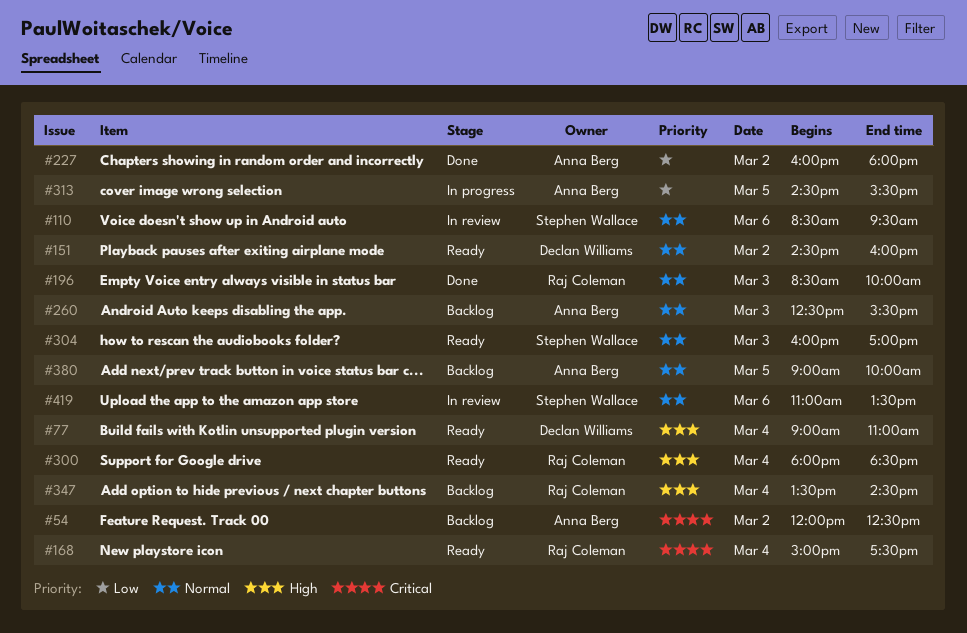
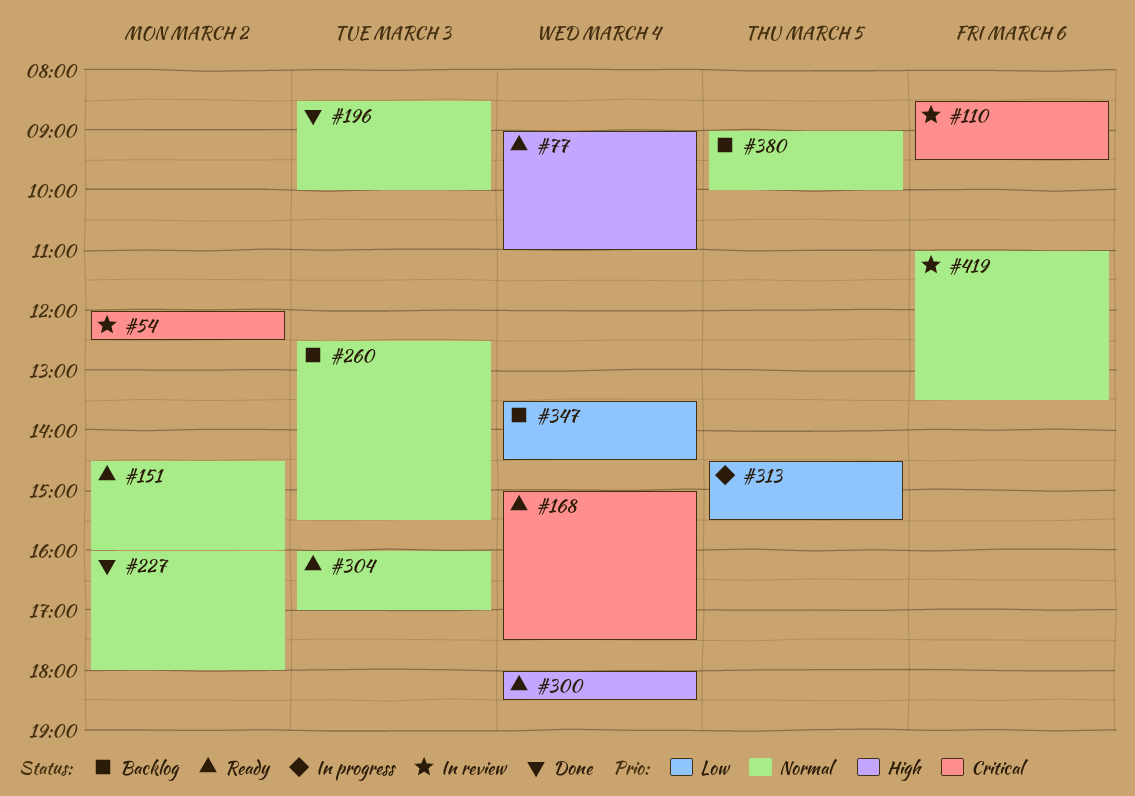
#54, status: Backlog -> In review
#110, priority: Normal -> Critical
#227, priority: Low -> Normal
#347, priority: High -> Low

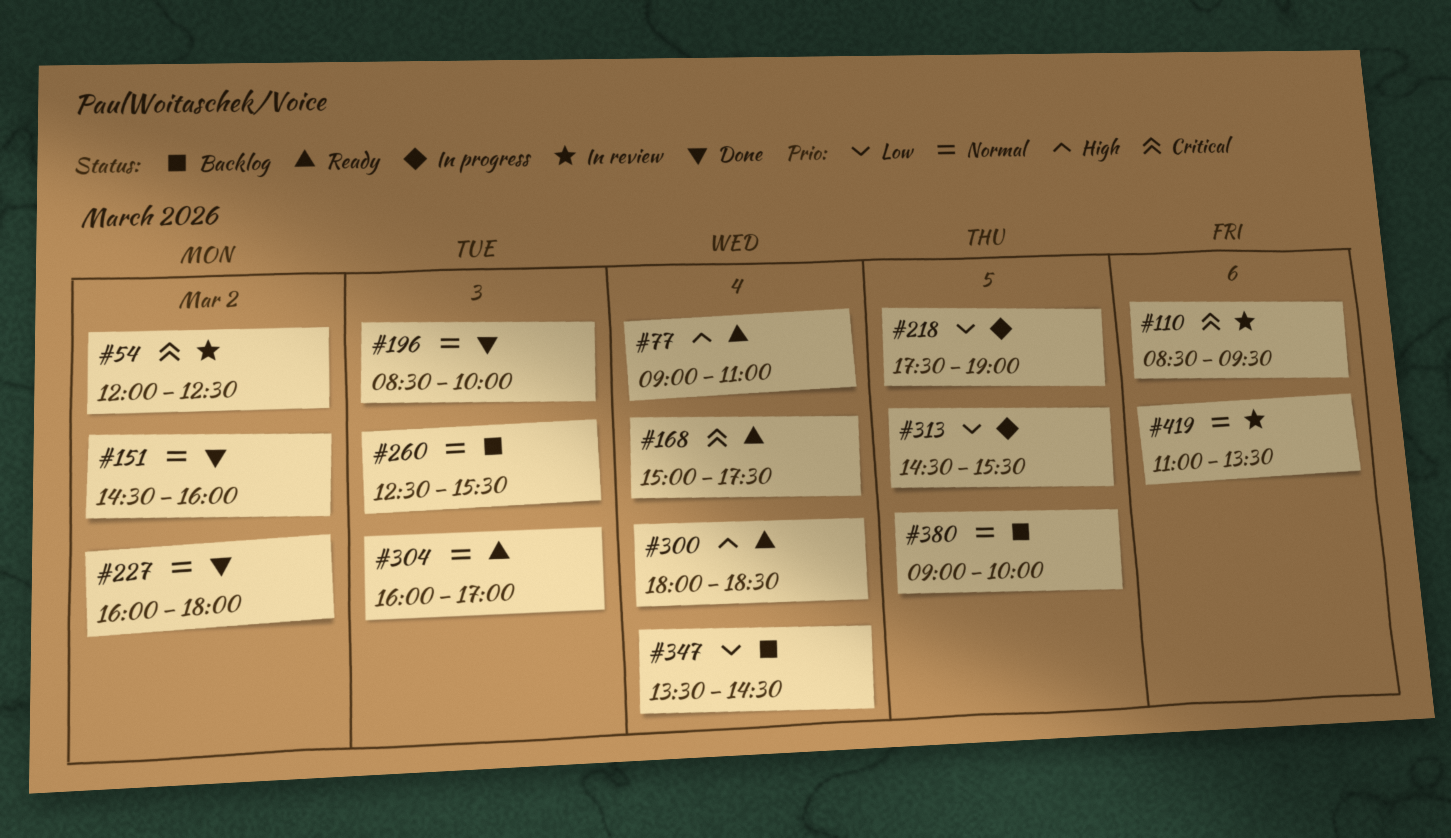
#151, status: Ready -> Done
#218: none -> present

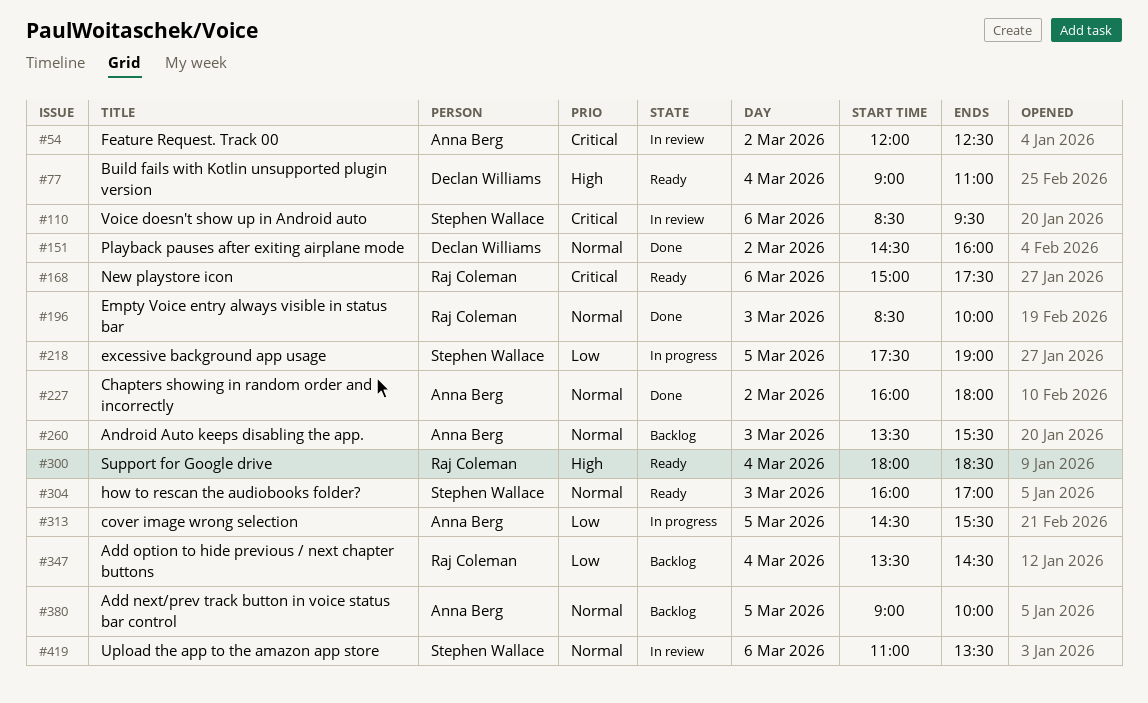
#168, day: Mar 4 -> Mar 6
#260, begins: 12:30 -> 13:30

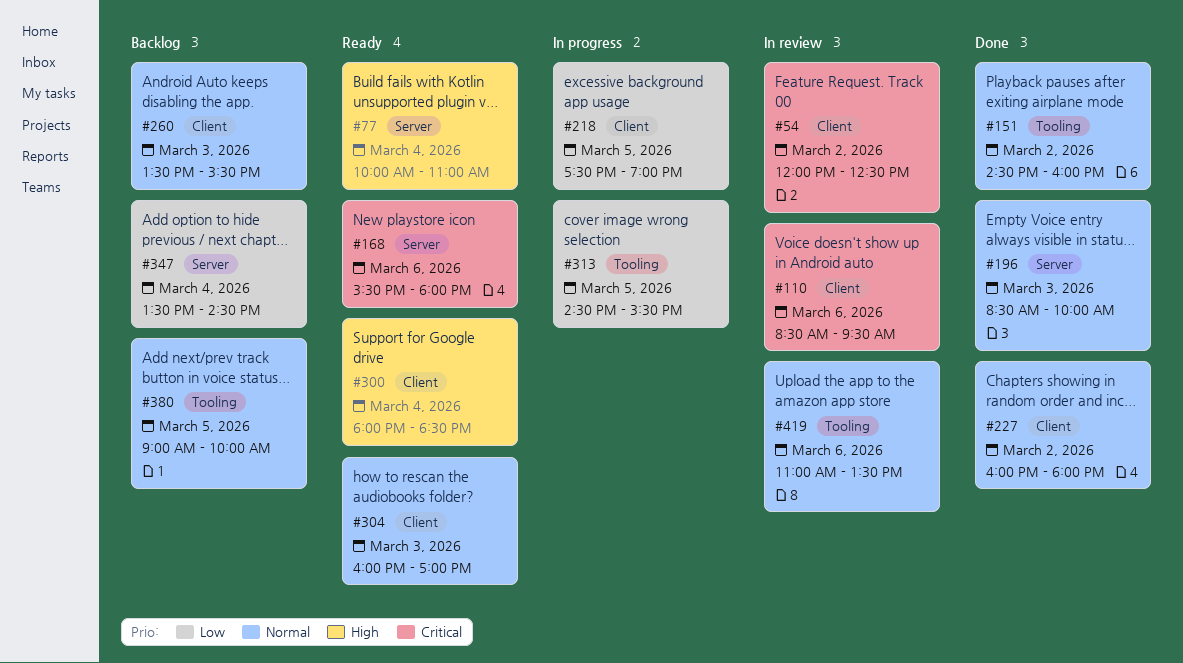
#77, begins: 09:00 -> 10:00
#168, begins: 15:00 -> 15:30
#168, ends: 17:30 -> 18:00

